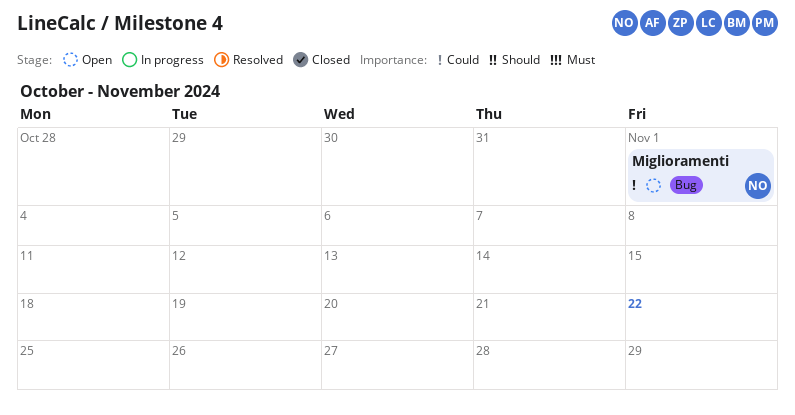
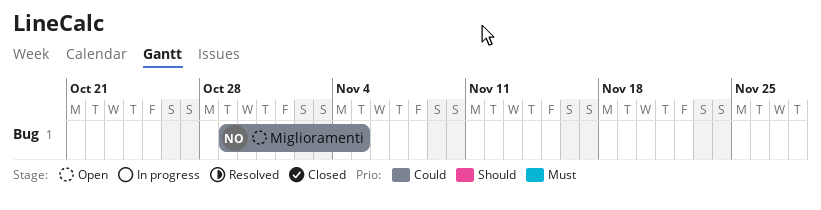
Miglioramenti, due: Nov 1 -> Nov 5

